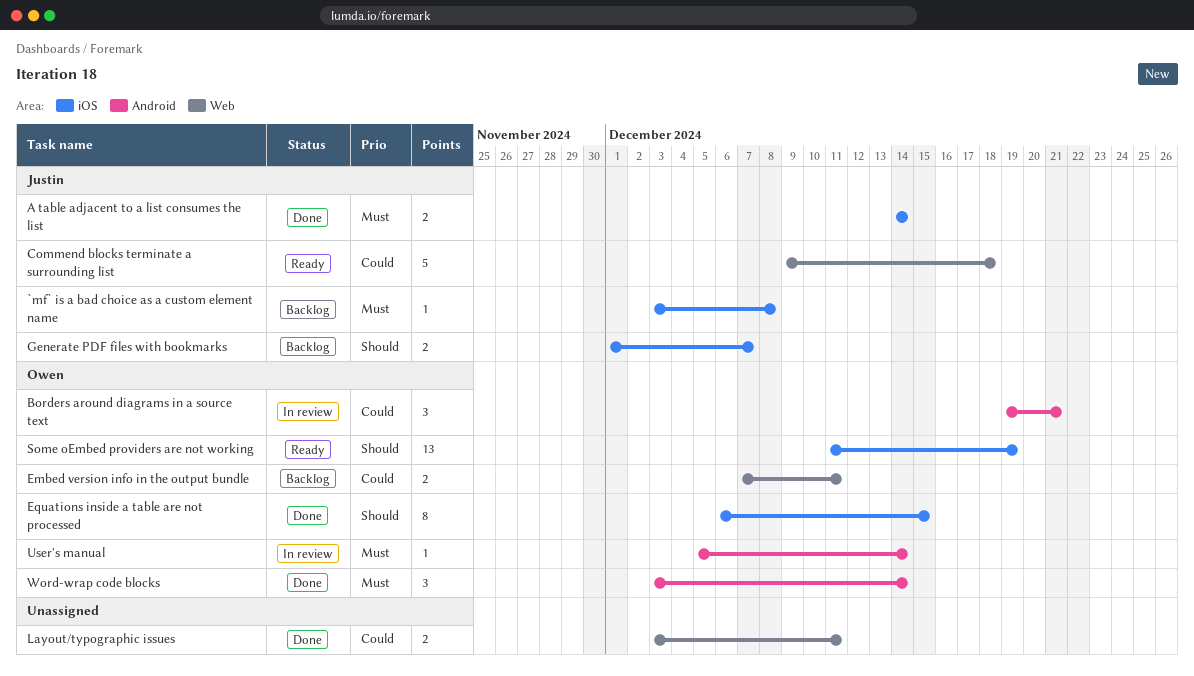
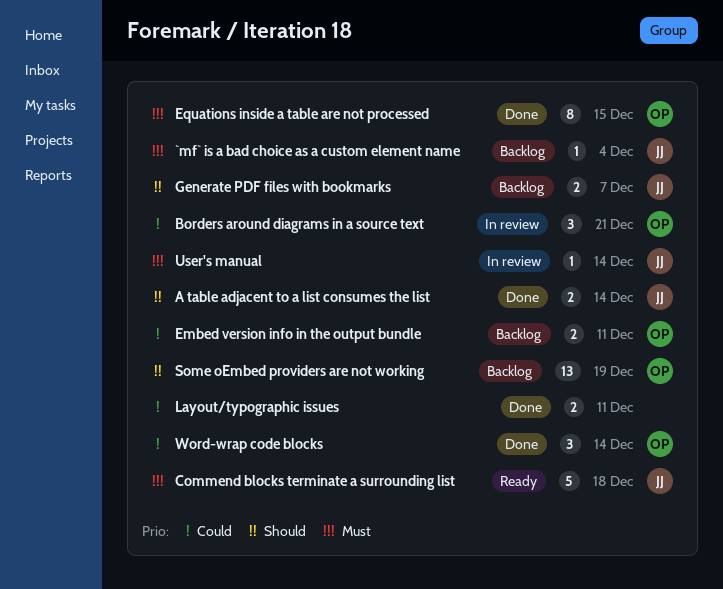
`mf` is a bad choice as a custom element name, due: Dec 8 -> Dec 4
A table adjacent to a list consumes the list, priority: Must -> Should
Commend blocks terminate a surrounding list, priority: Could -> Must
Equations inside a table are not processed, priority: Should -> Must
Some oEmbed providers are not working, status: Ready -> Backlog
User's manual, owner: Owen -> Justin
Word-wrap code blocks, priority: Must -> Could

